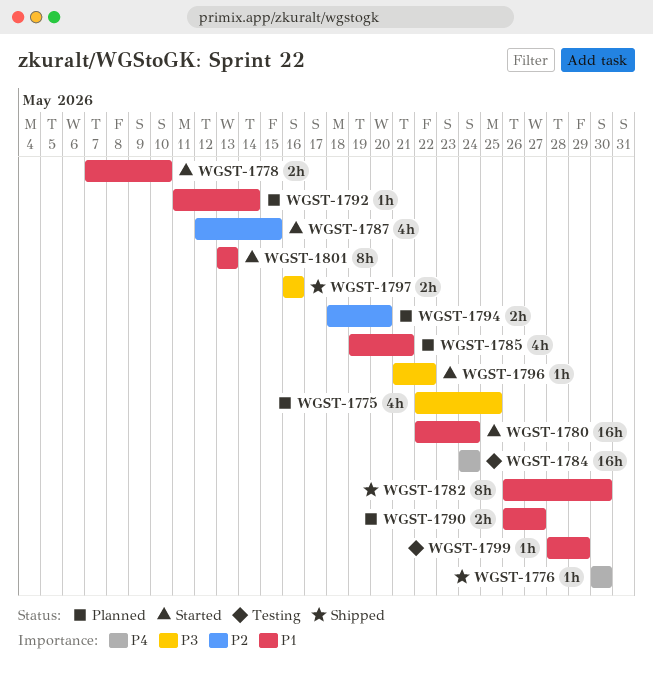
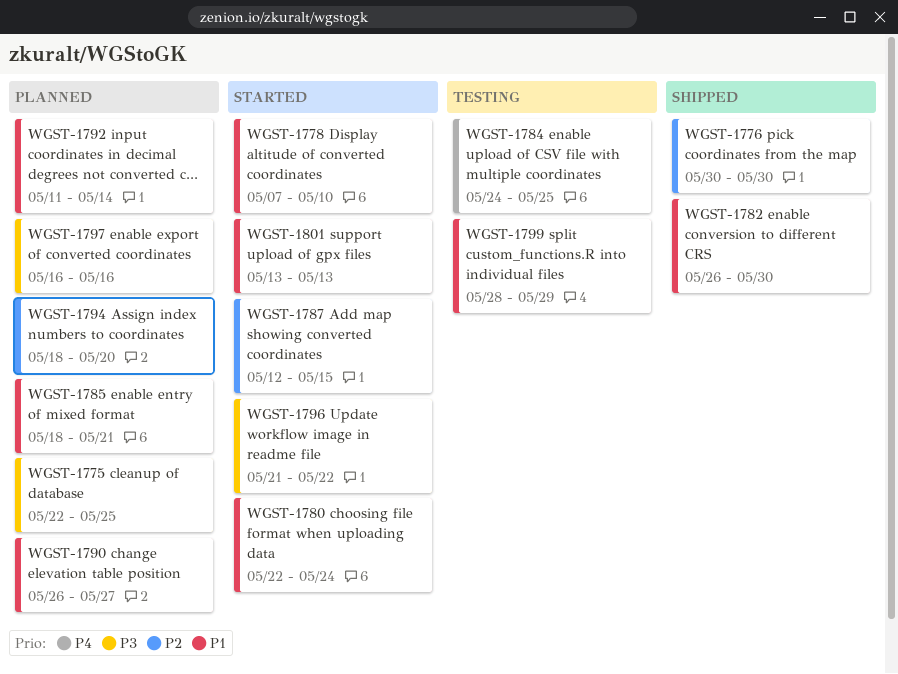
WGST-1776, priority: P4 -> P2
WGST-1784, due: May 24 -> May 25
WGST-1785, start: May 19 -> May 18
WGST-1797, status: Shipped -> Planned

